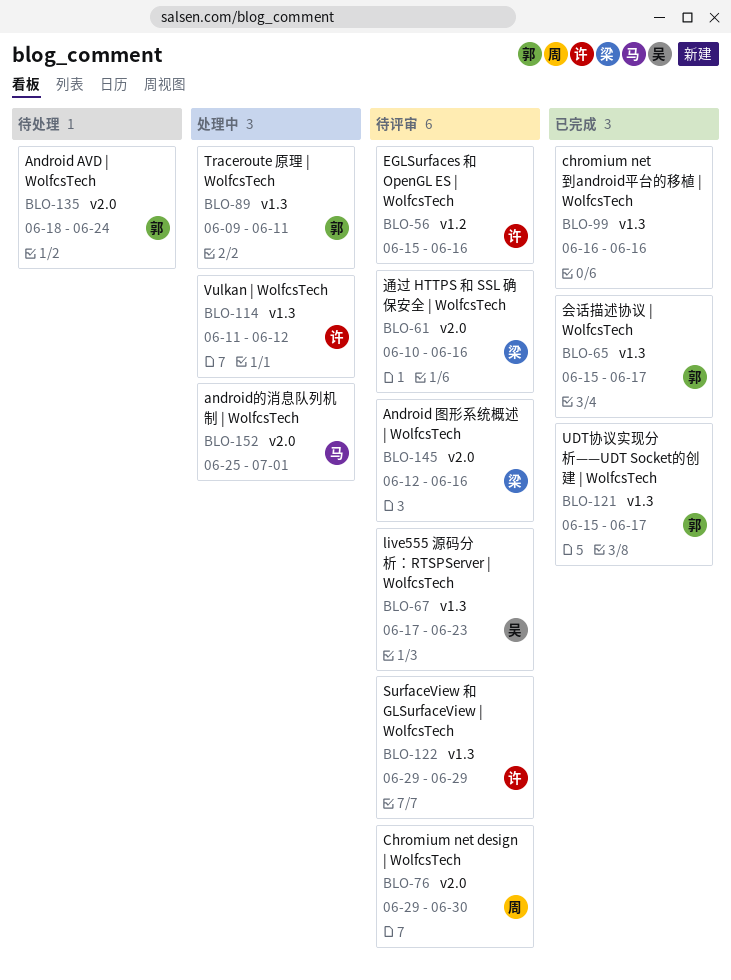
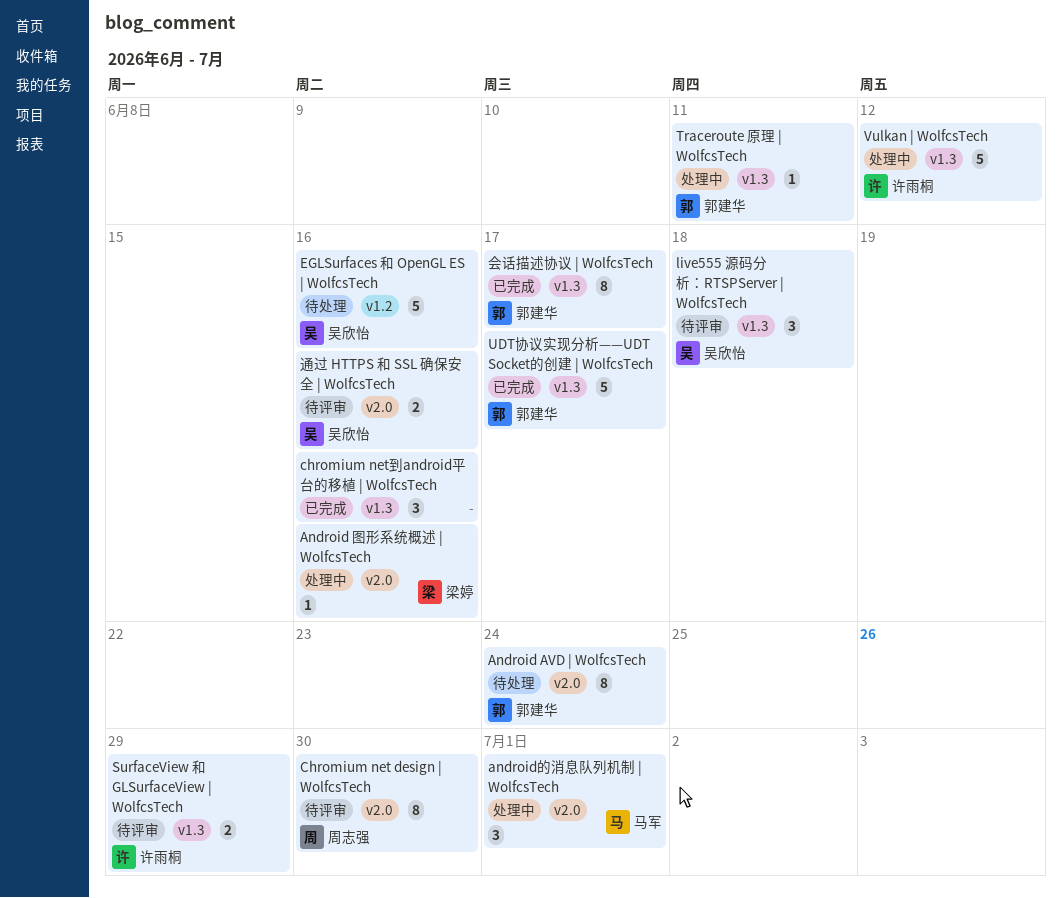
Android 图形系统概述 | WolfcsTech, status: 待评审 -> 处理中
EGLSurfaces 和 OpenGL ES | WolfcsTech, status: 待评审 -> 待处理
EGLSurfaces 和 OpenGL ES | WolfcsTech, owner: 许雨桐 -> 吴欣怡
live555 源码分析：RTSPServer | WolfcsTech, due: Jun 23 -> Jun 18
通过 HTTPS 和 SSL 确保安全 | WolfcsTech, owner: 梁婷 -> 吴欣怡

